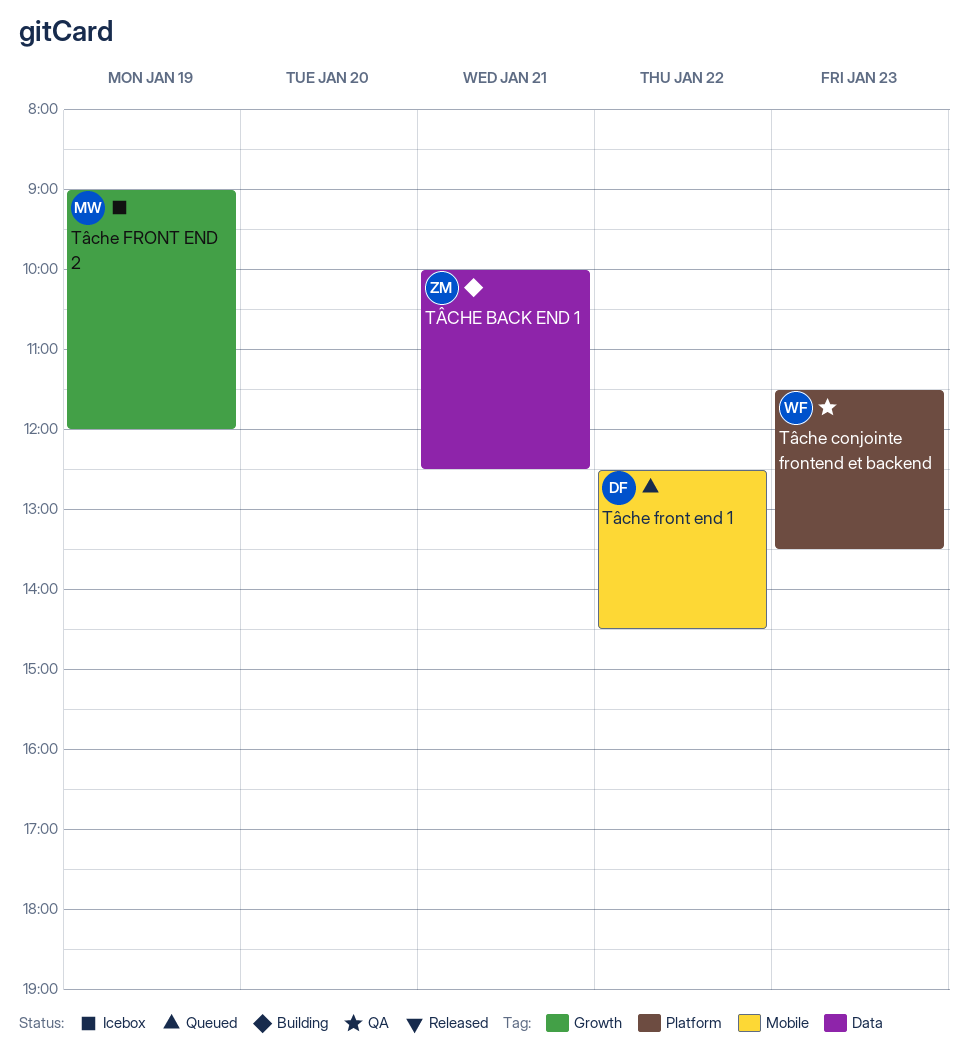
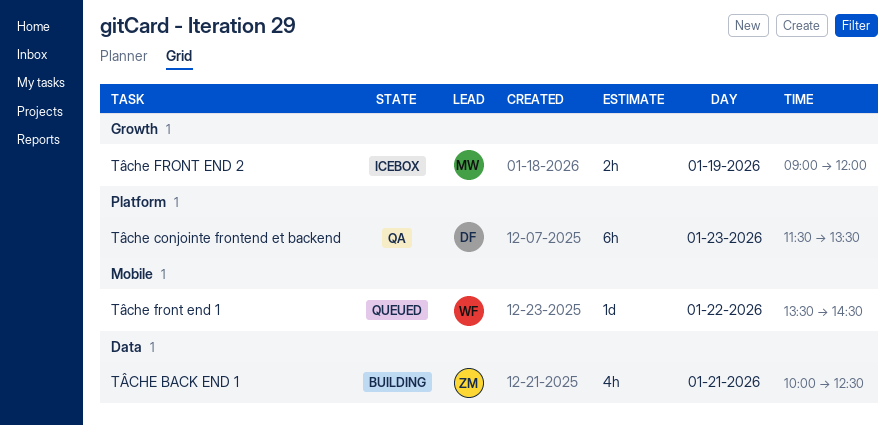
Tâche conjointe frontend et backend, owner: WF -> DF
Tâche front end 1, owner: DF -> WF
Tâche front end 1, begins: 12:30 -> 13:30

